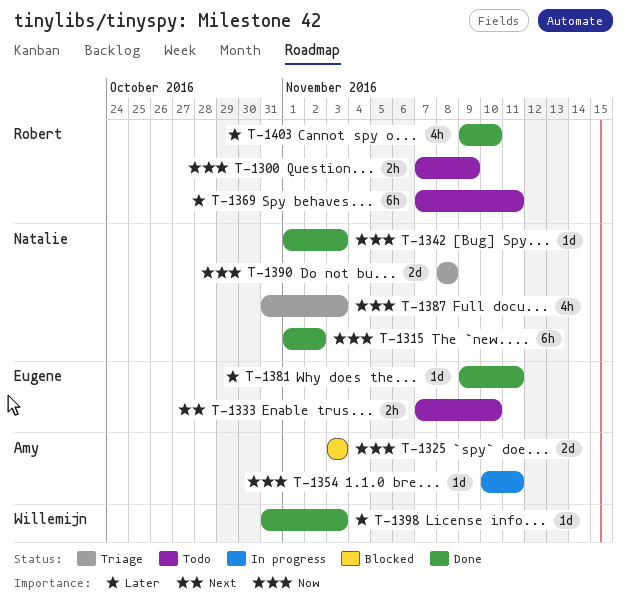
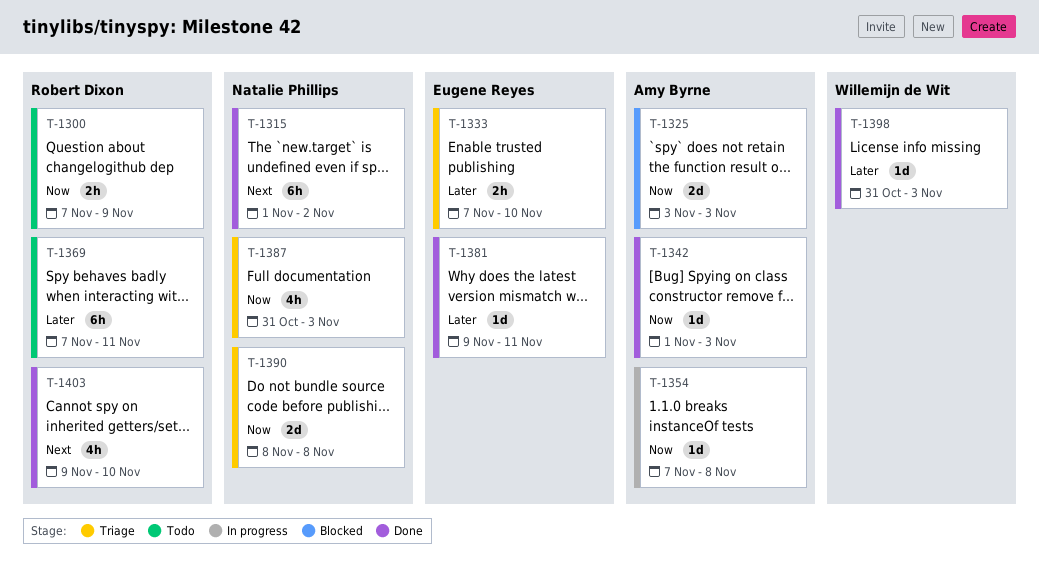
T-1315, priority: Now -> Next
T-1333, status: Todo -> Triage
T-1333, priority: Next -> Later
T-1342, owner: Natalie Phillips -> Amy Byrne
T-1354, start: Nov 10 -> Nov 7
T-1354, due: Nov 11 -> Nov 8
T-1403, priority: Later -> Next

